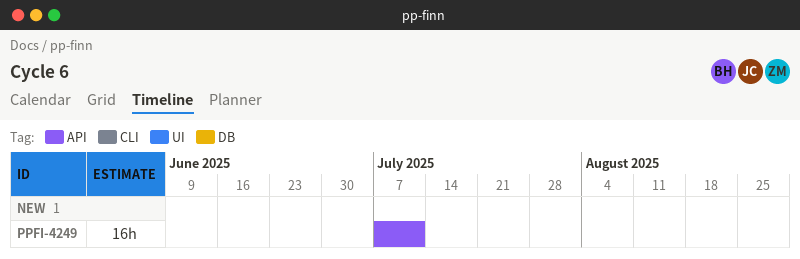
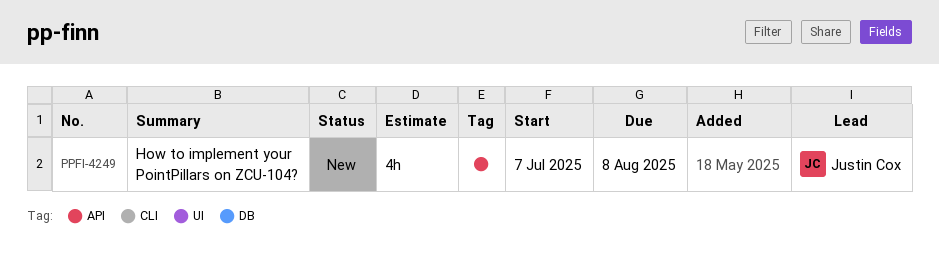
PPFI-4249, estimate: 16h -> 4h
PPFI-4249, due: Jul 11 -> Aug 8

